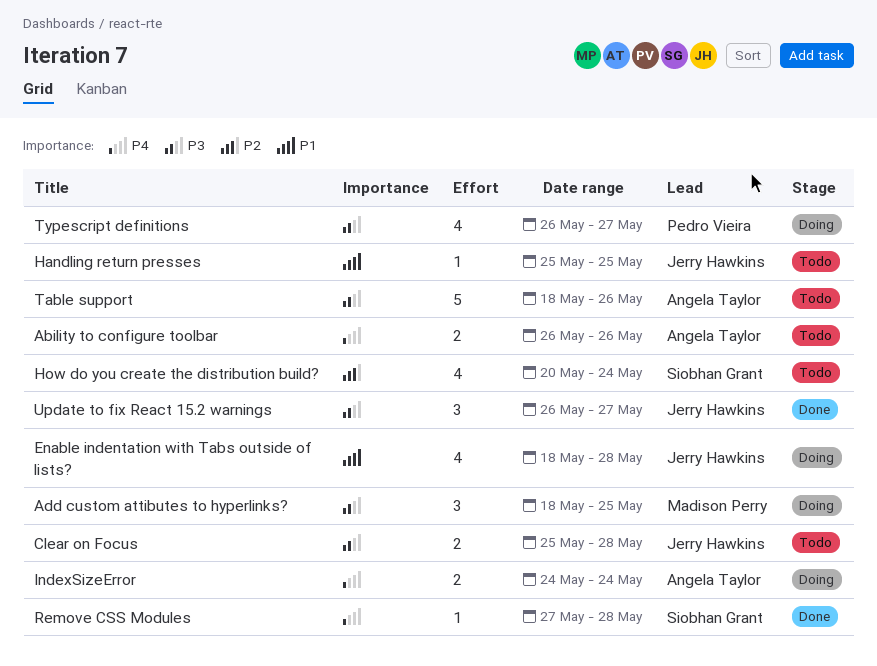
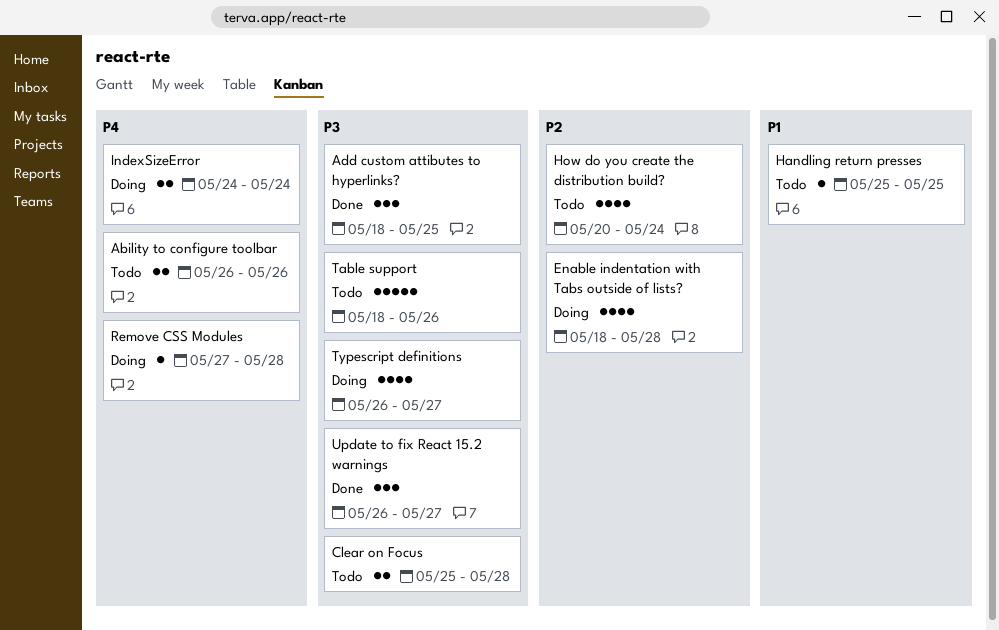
Add custom attibutes to hyperlinks?, status: Doing -> Done
Enable indentation with Tabs outside of lists?, priority: P1 -> P2
Remove CSS Modules, status: Done -> Doing

